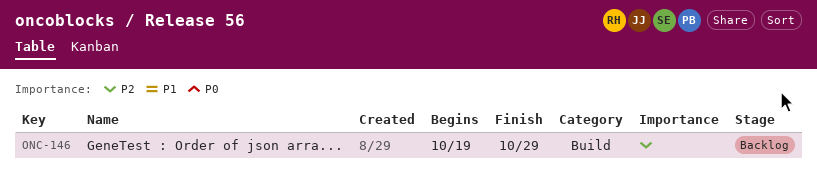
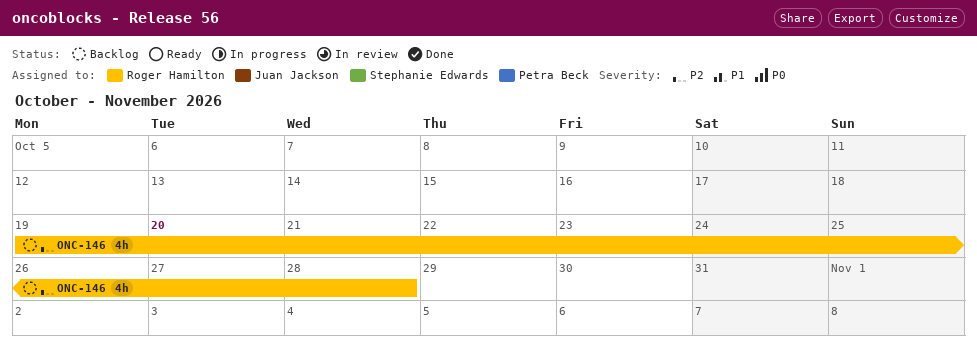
ONC-146, due: Oct 29 -> Oct 28

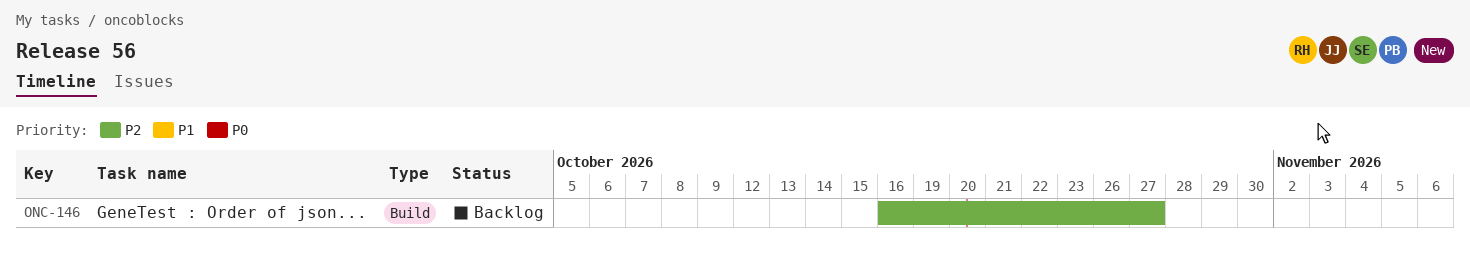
ONC-146, start: Oct 19 -> Oct 16
ONC-146, due: Oct 28 -> Oct 27

